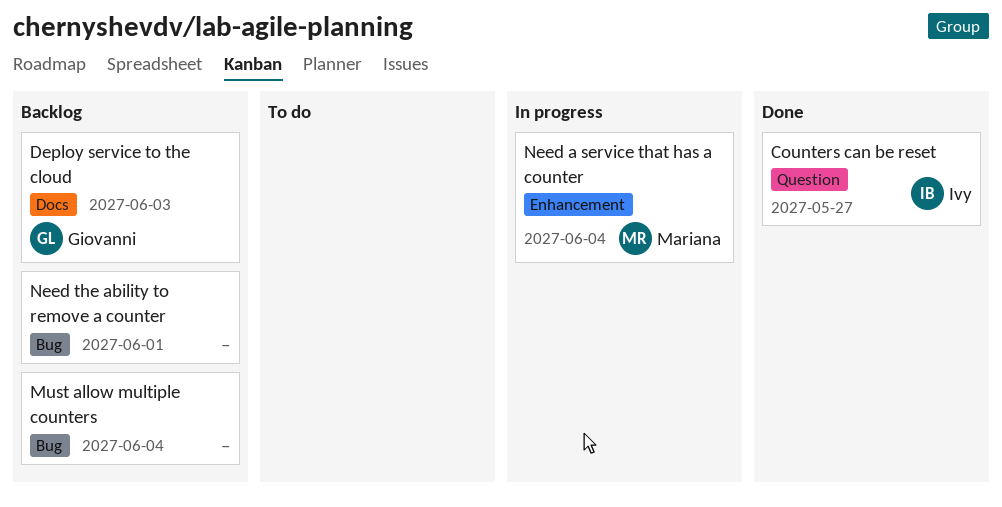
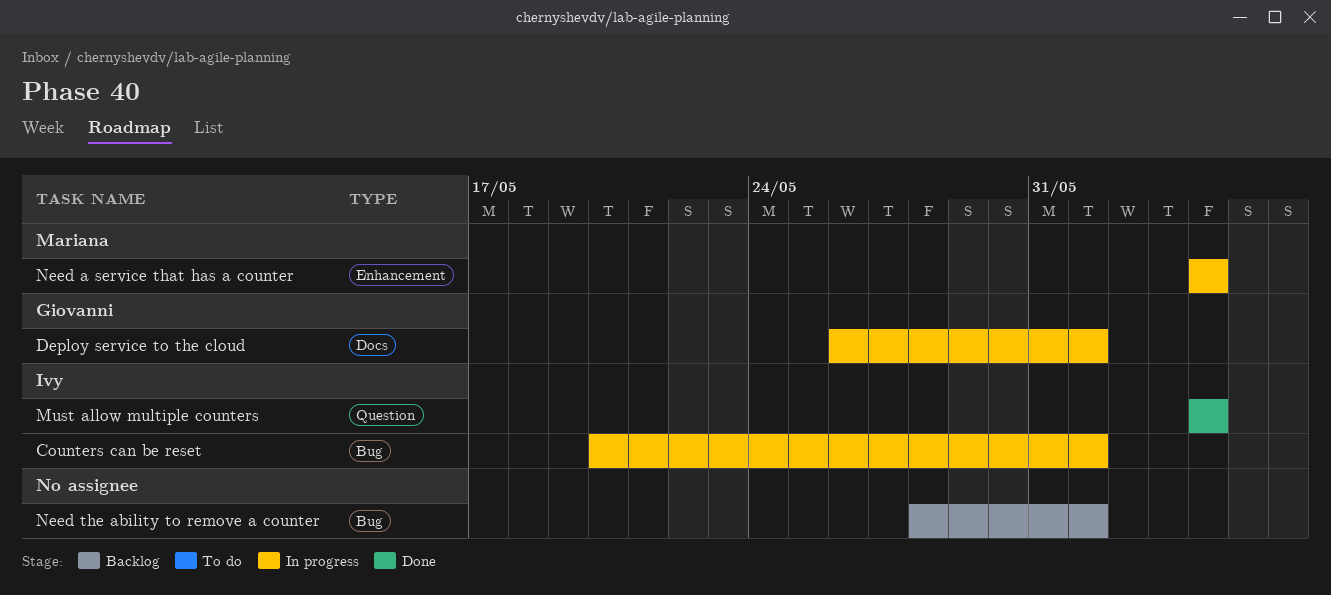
Counters can be reset, status: Done -> In progress
Counters can be reset, label: Question -> Bug
Counters can be reset, due: May 27 -> Jun 1
Deploy service to the cloud, status: Backlog -> In progress
Deploy service to the cloud, due: Jun 3 -> Jun 1
Must allow multiple counters, status: Backlog -> Done
Must allow multiple counters, owner: none -> Ivy
Must allow multiple counters, label: Bug -> Question

